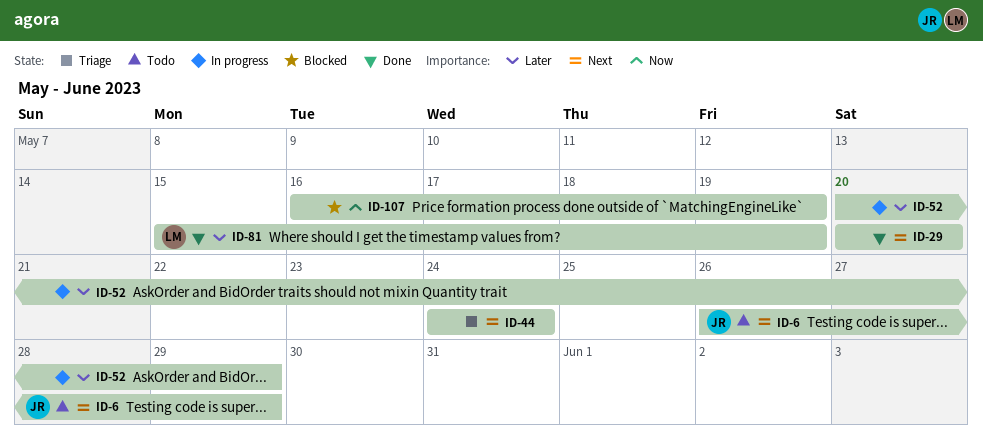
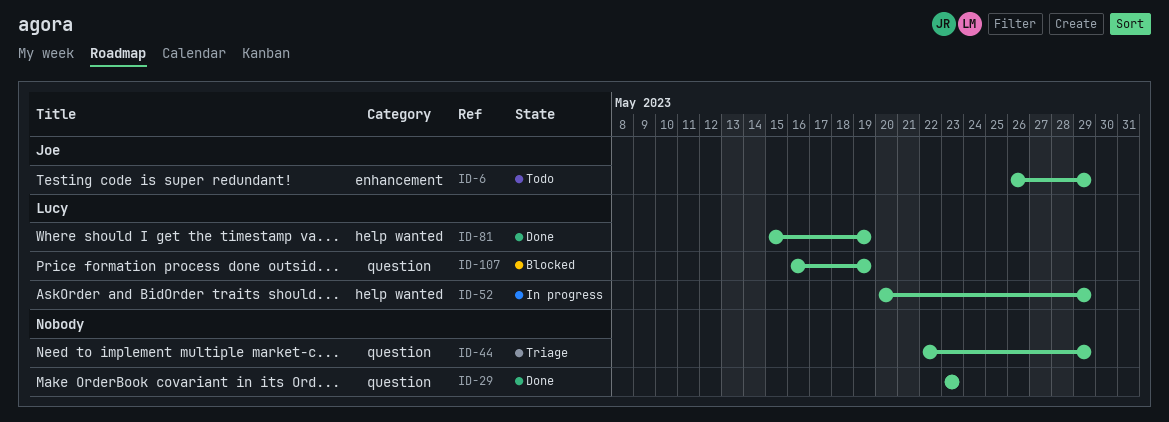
ID-29, start: May 20 -> May 23
ID-29, due: May 20 -> May 23
ID-44, start: May 24 -> May 22
ID-44, due: May 24 -> May 29
ID-52, owner: none -> Lucy
ID-107, owner: none -> Lucy

